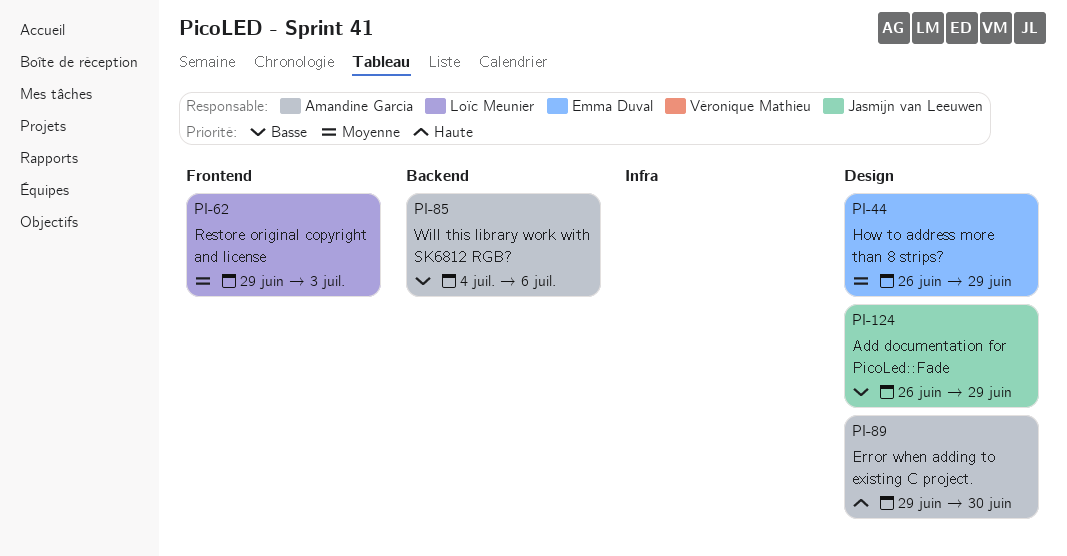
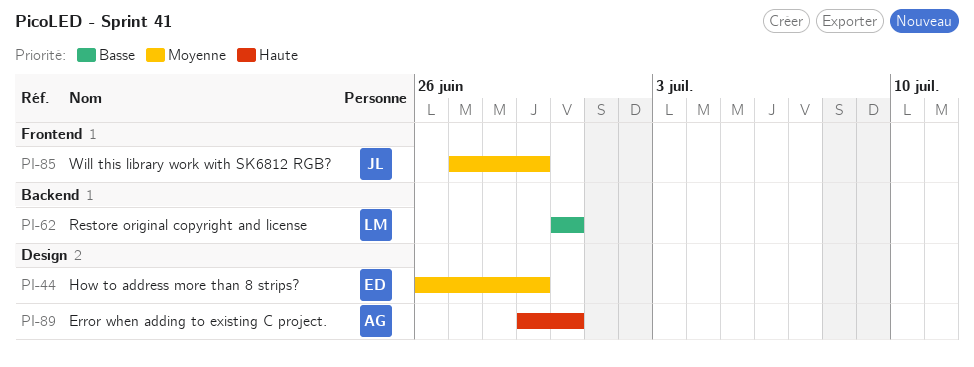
PI-62, priority: Moyenne -> Basse
PI-62, label: Frontend -> Backend
PI-62, start: Jun 29 -> Jun 30
PI-62, due: Jul 3 -> Jun 30
PI-85, owner: Amandine Garcia -> Jasmijn van Leeuwen
PI-85, priority: Basse -> Moyenne
PI-85, label: Backend -> Frontend
PI-85, start: Jul 4 -> Jun 27
PI-85, due: Jul 6 -> Jun 29
PI-124: present -> none

